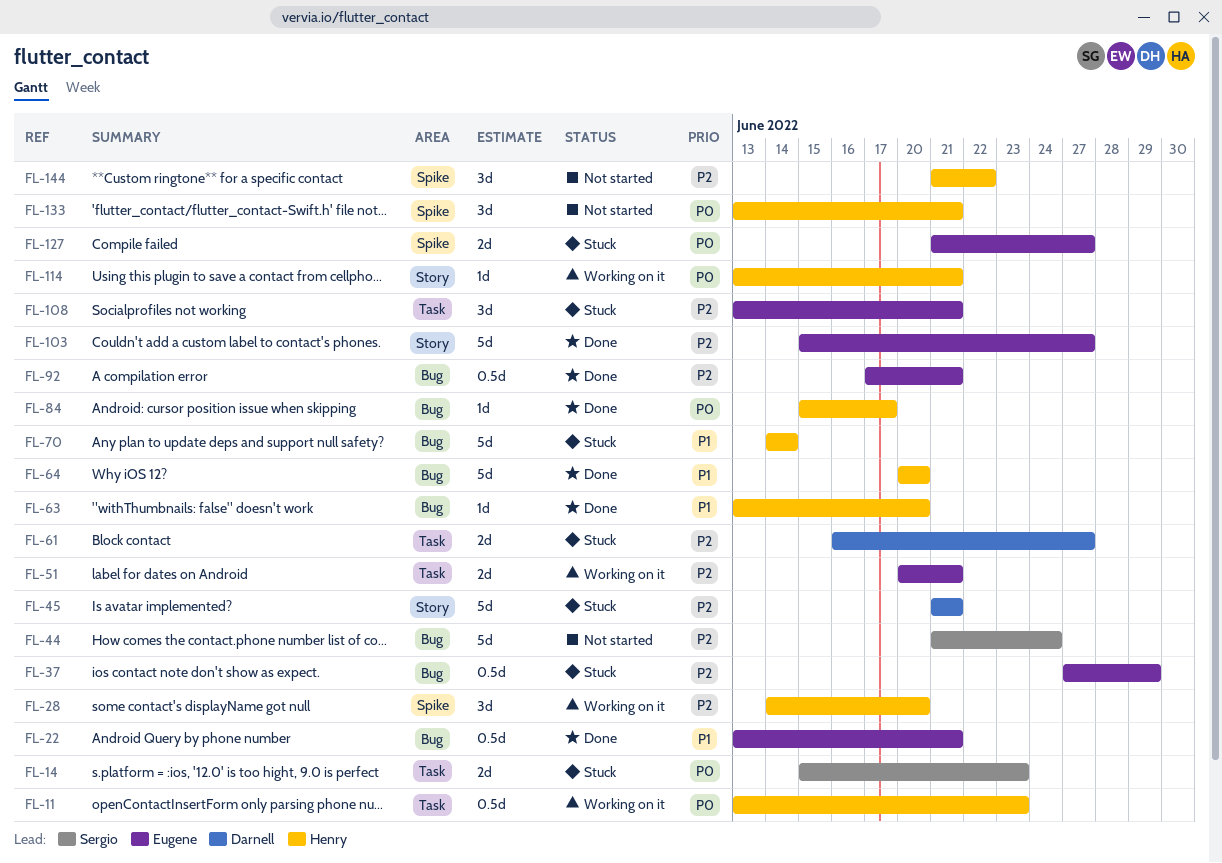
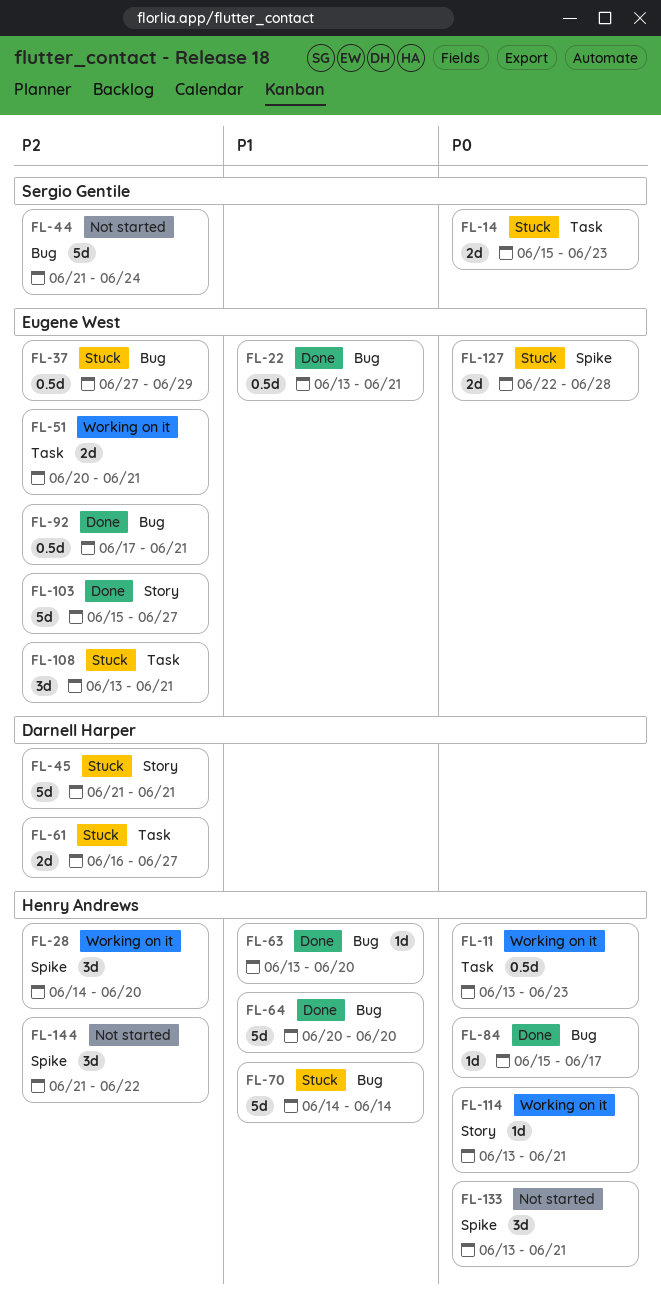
FL-127, start: Jun 21 -> Jun 22
FL-127, due: Jun 27 -> Jun 28

